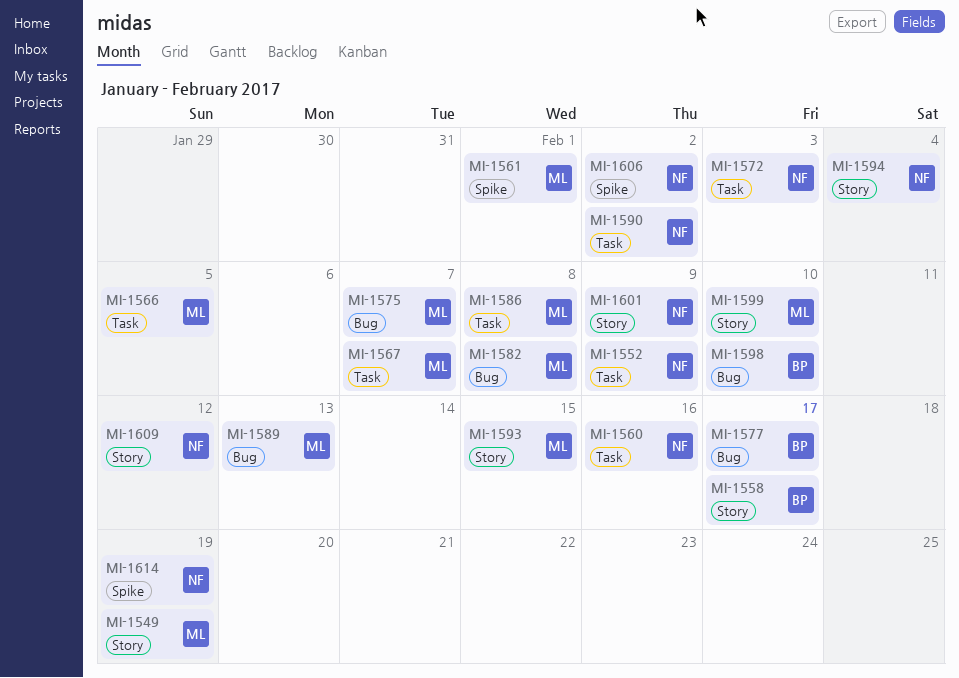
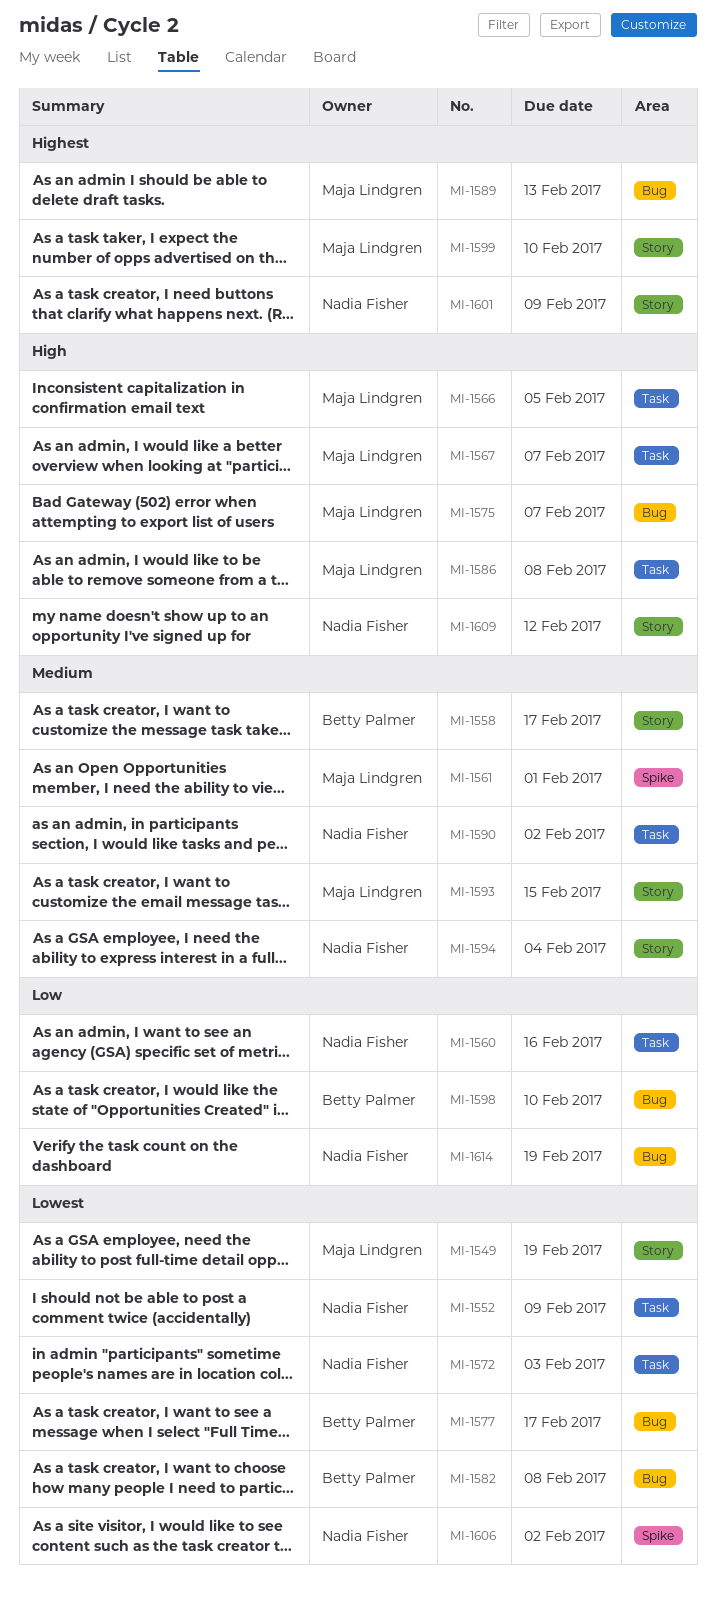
MI-1582, owner: Maja Lindgren -> Betty Palmer
MI-1614, label: Spike -> Bug

